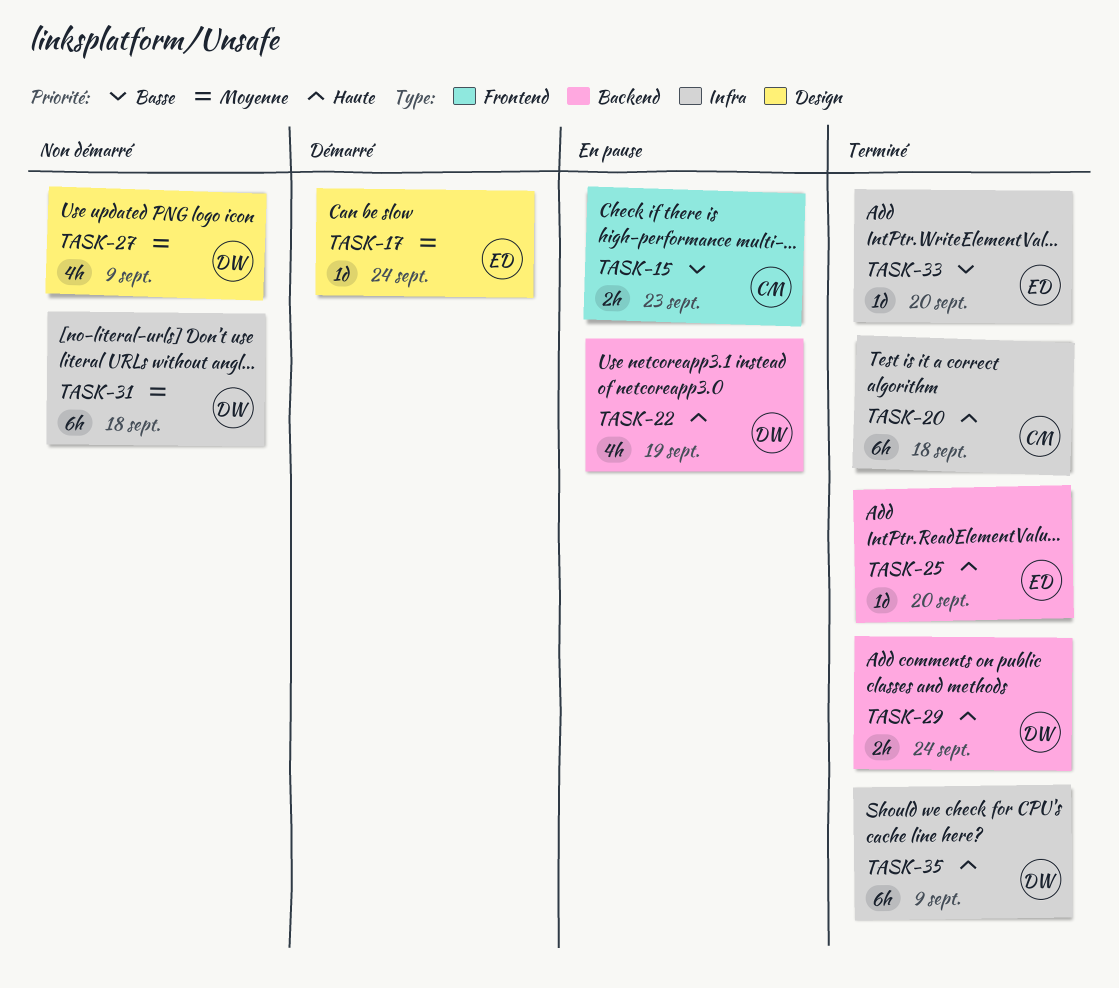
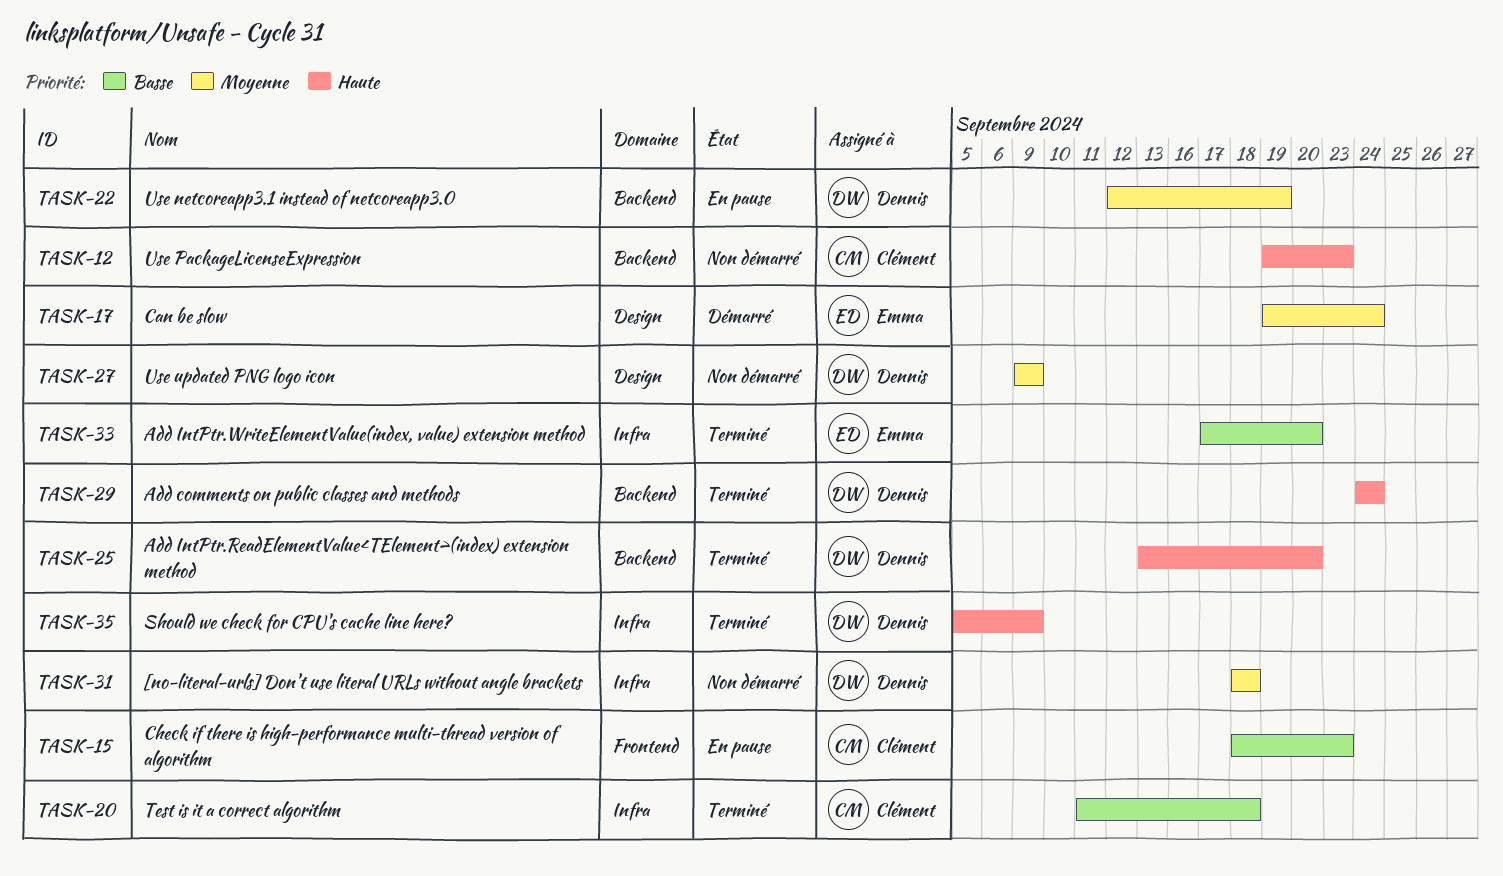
TASK-12: none -> present
TASK-20, priority: Haute -> Basse
TASK-22, priority: Haute -> Moyenne
TASK-25, owner: Emma -> Dennis

